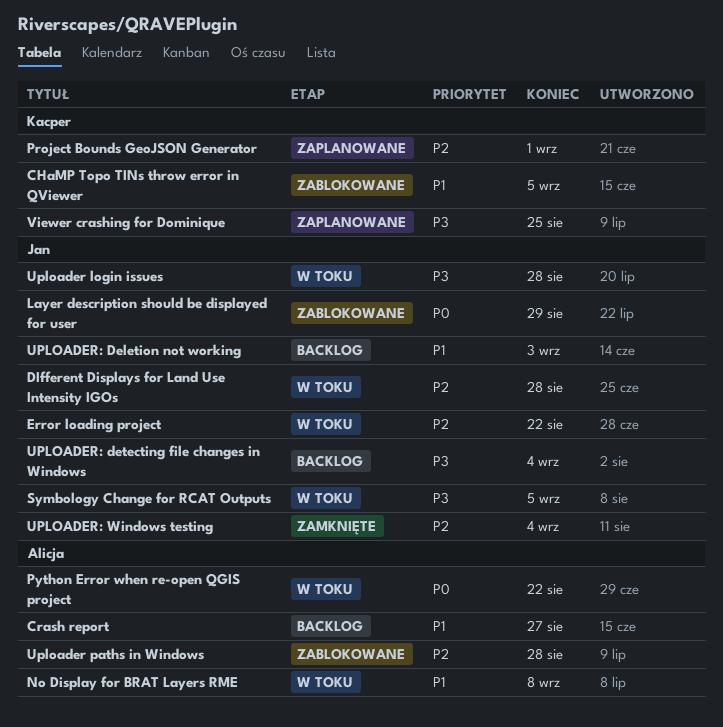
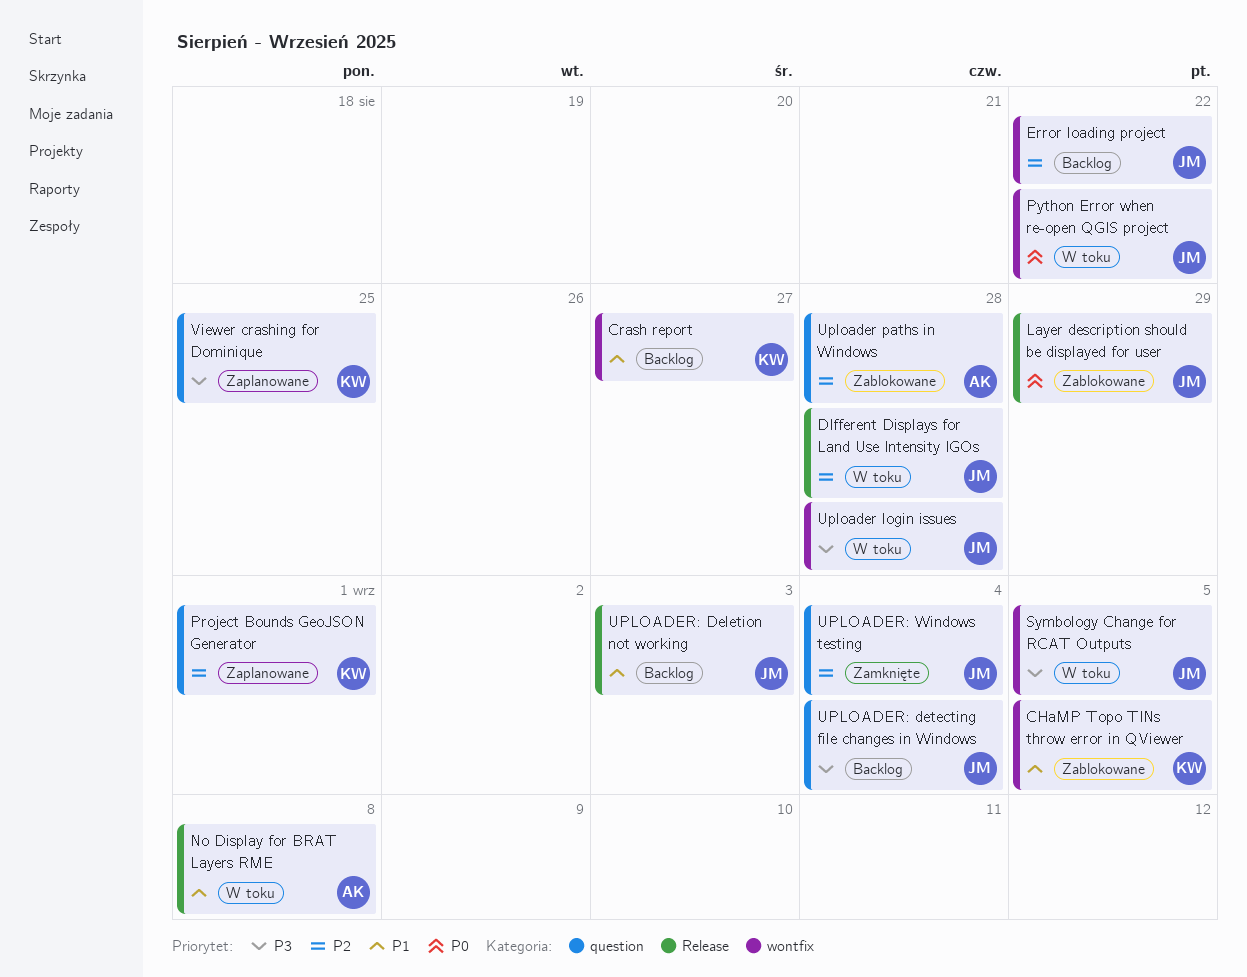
Crash report, owner: Alicja -> Kacper
Error loading project, status: W toku -> Backlog
Python Error when re-open QGIS project, owner: Alicja -> Jan

